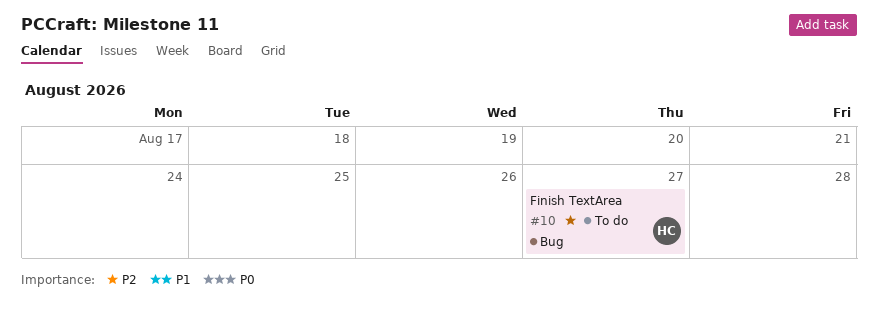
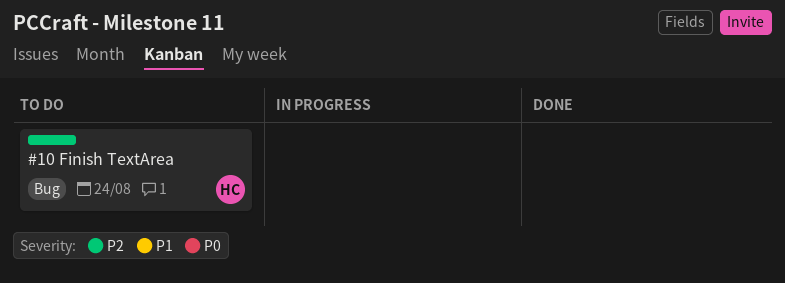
#10, due: Aug 27 -> Aug 24

